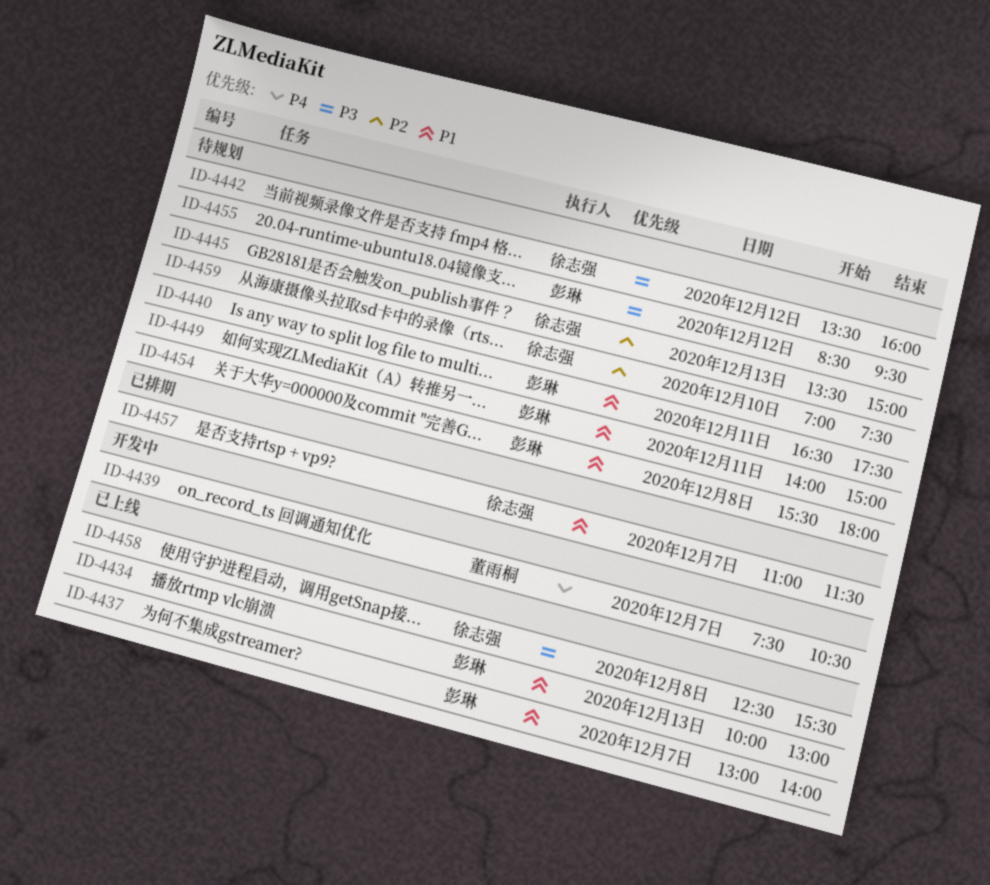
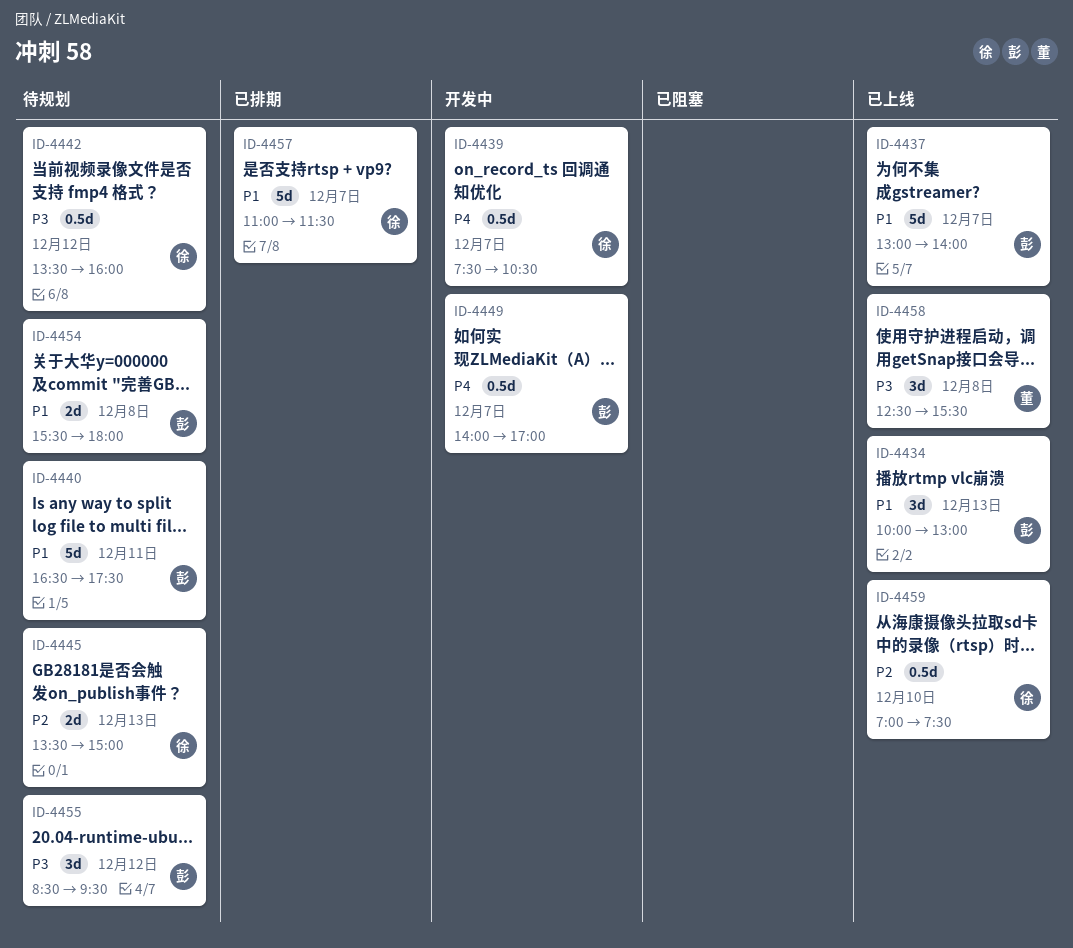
ID-4439, owner: 董雨桐 -> 徐志强
ID-4449, status: 待规划 -> 开发中
ID-4449, priority: P1 -> P4
ID-4449, day: Dec 11 -> Dec 7
ID-4449, ends: 15:00 -> 17:00
ID-4458, owner: 徐志强 -> 董雨桐
ID-4459, status: 待规划 -> 已上线

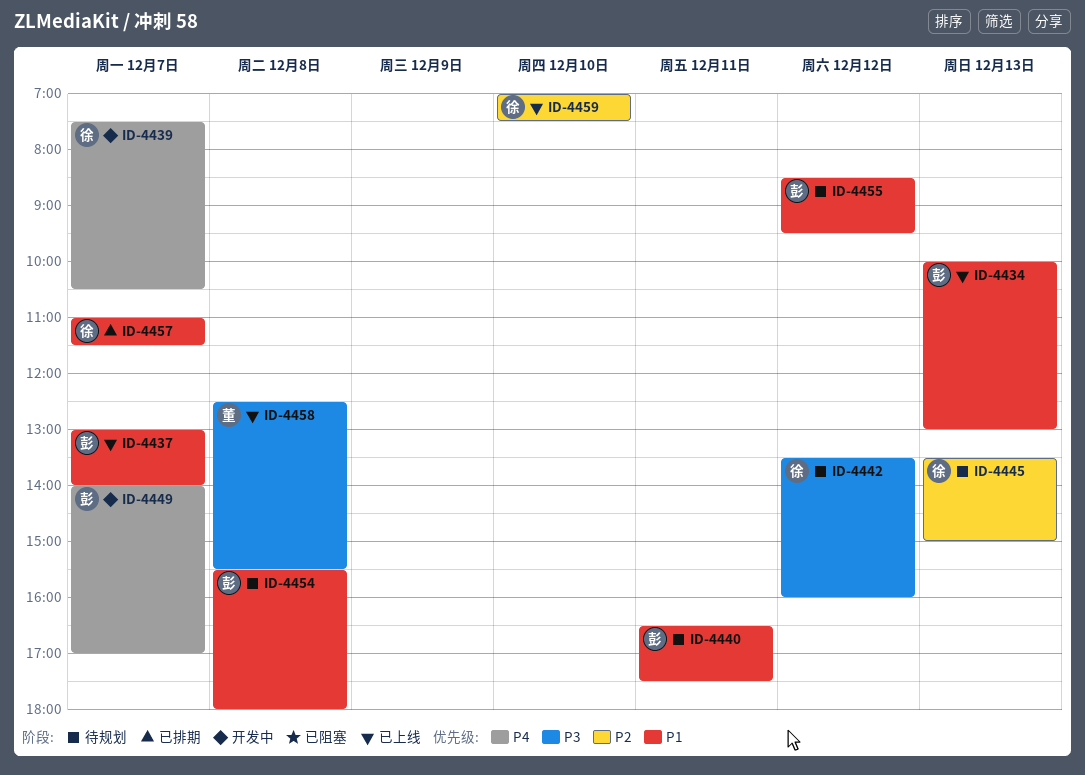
ID-4455, priority: P3 -> P1

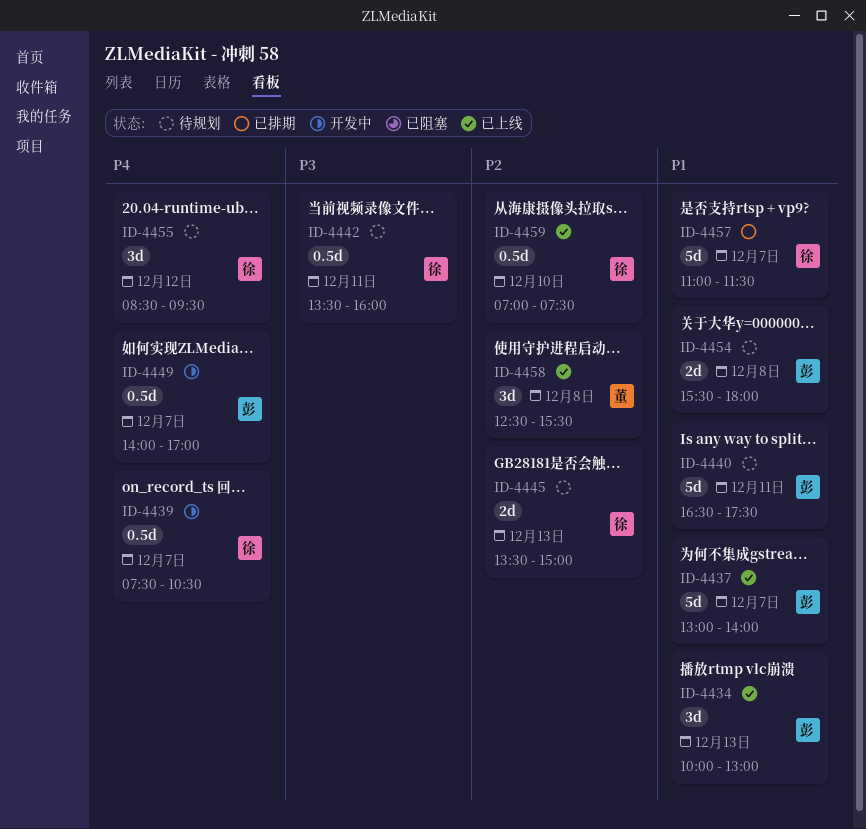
ID-4442, day: Dec 12 -> Dec 11
ID-4455, owner: 彭 -> 徐
ID-4455, priority: P1 -> P4
ID-4458, priority: P3 -> P2

